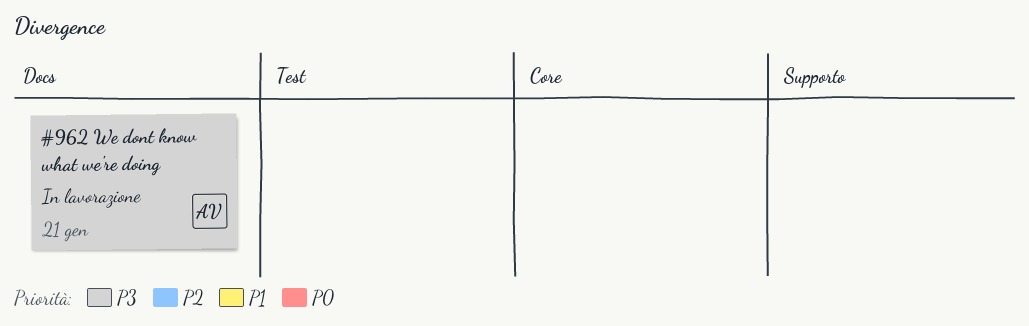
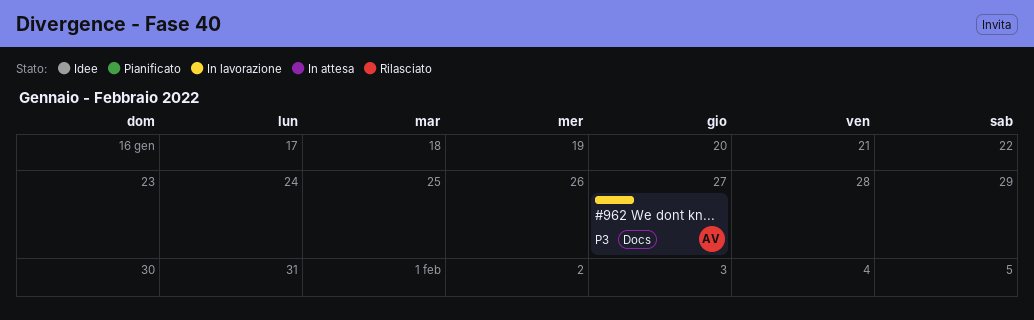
#962, due: Jan 21 -> Jan 27

